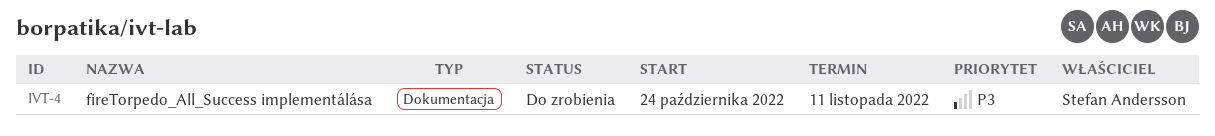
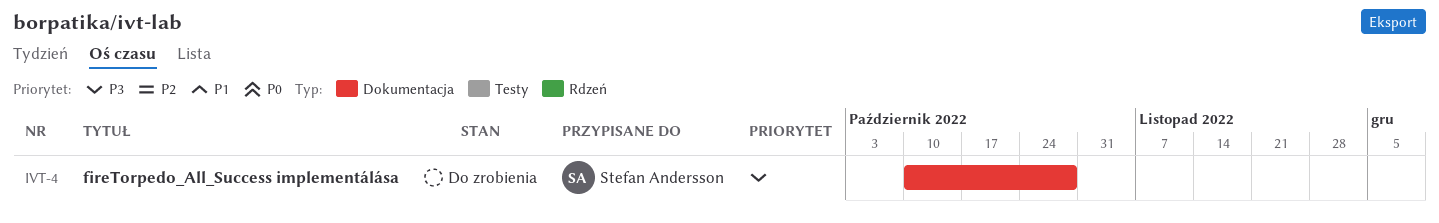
IVT-4, start: Oct 24 -> Oct 10
IVT-4, due: Nov 11 -> Oct 28

